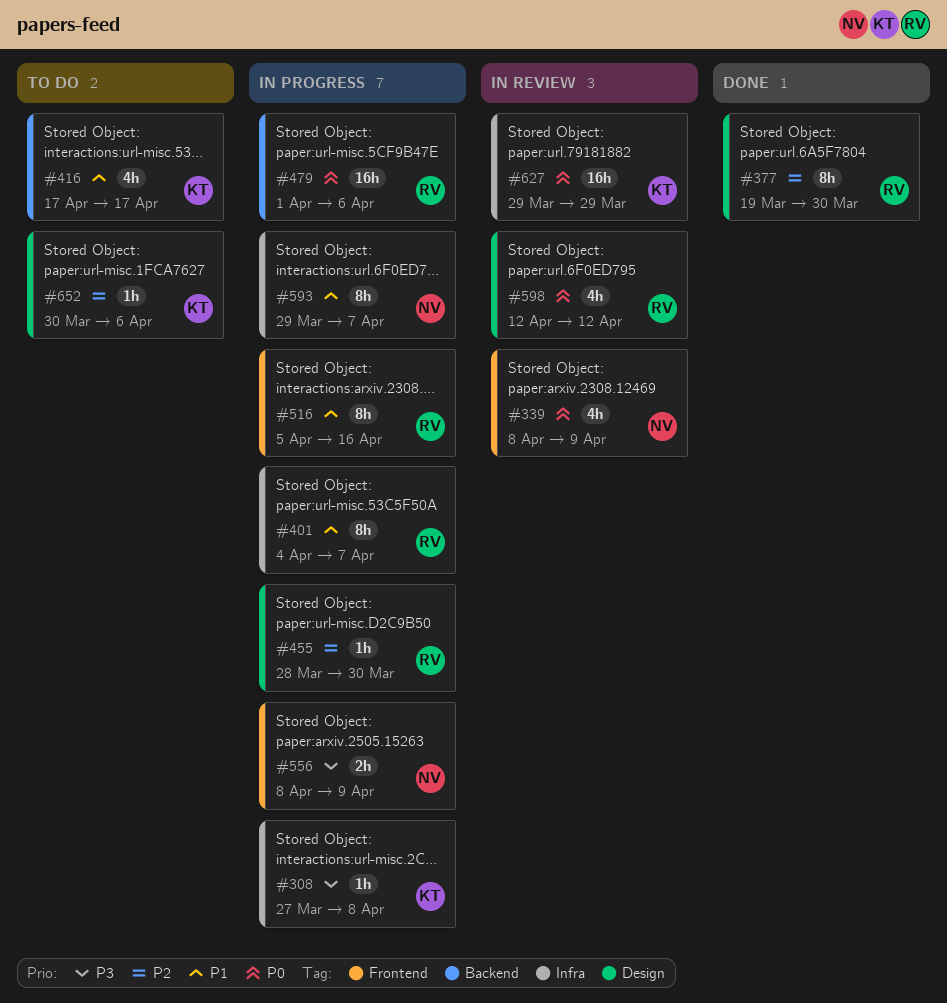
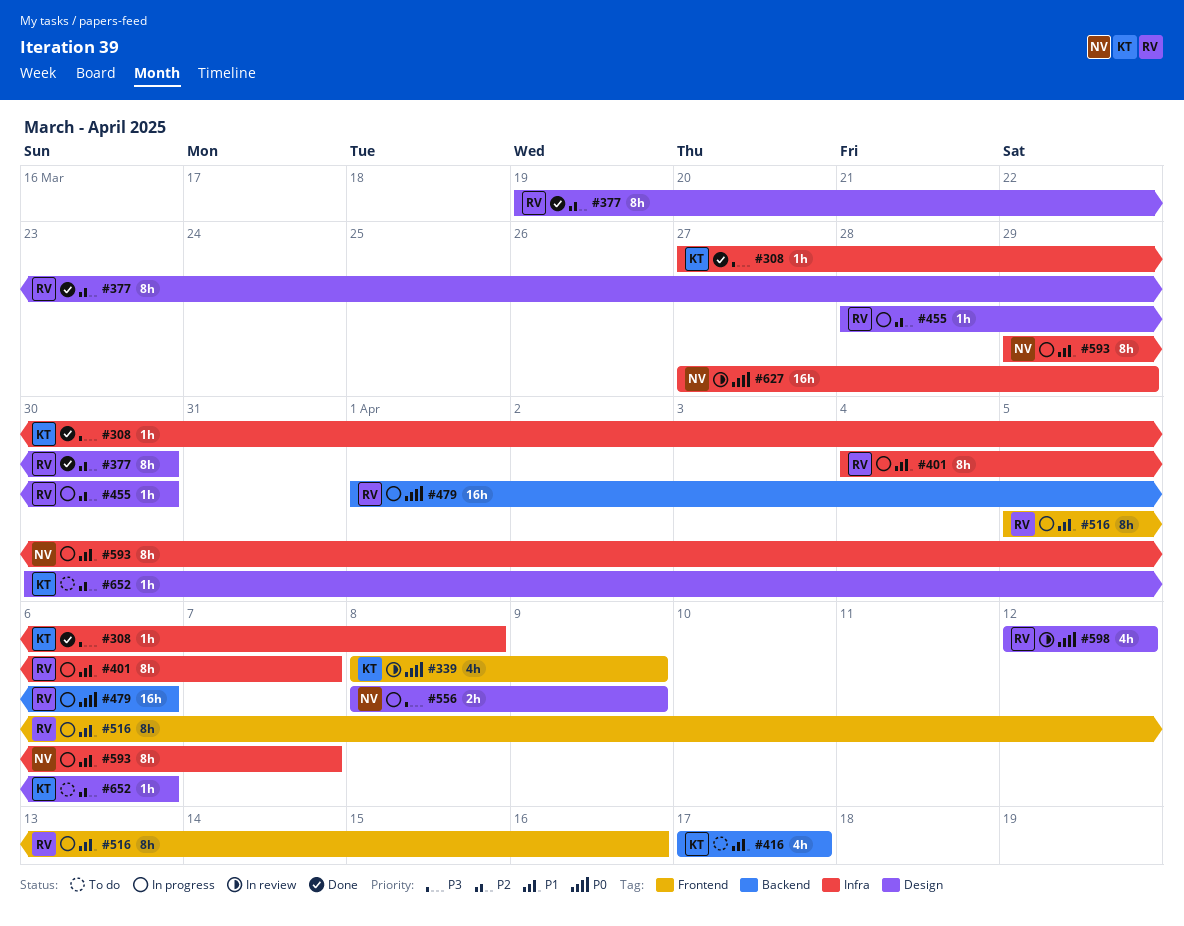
#308, status: In progress -> Done
#339, owner: NV -> KT
#556, label: Frontend -> Design
#627, owner: KT -> NV
#627, start: Mar 29 -> Mar 27

